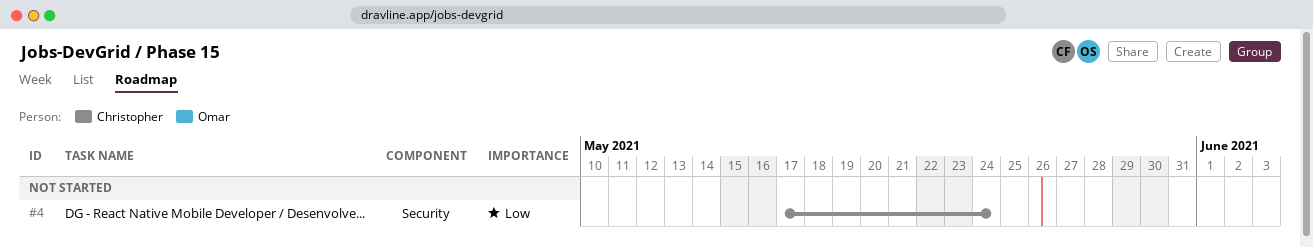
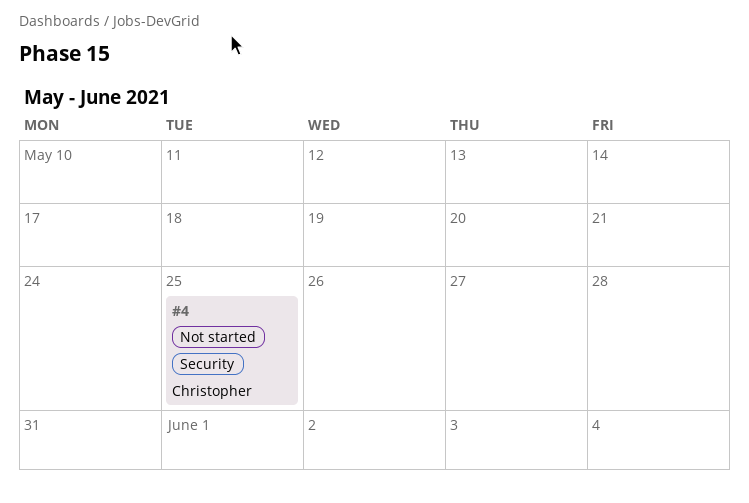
#4, due: May 24 -> May 25

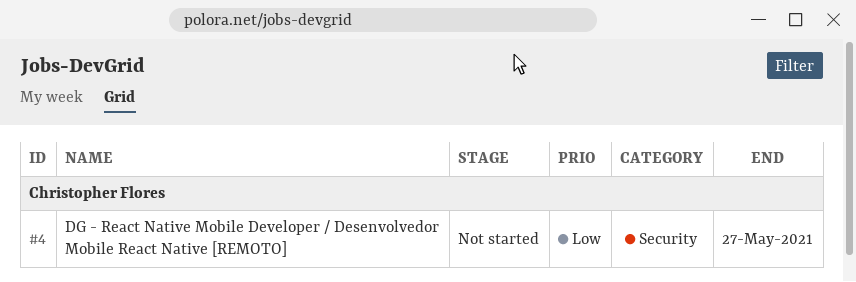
#4, due: May 25 -> May 27

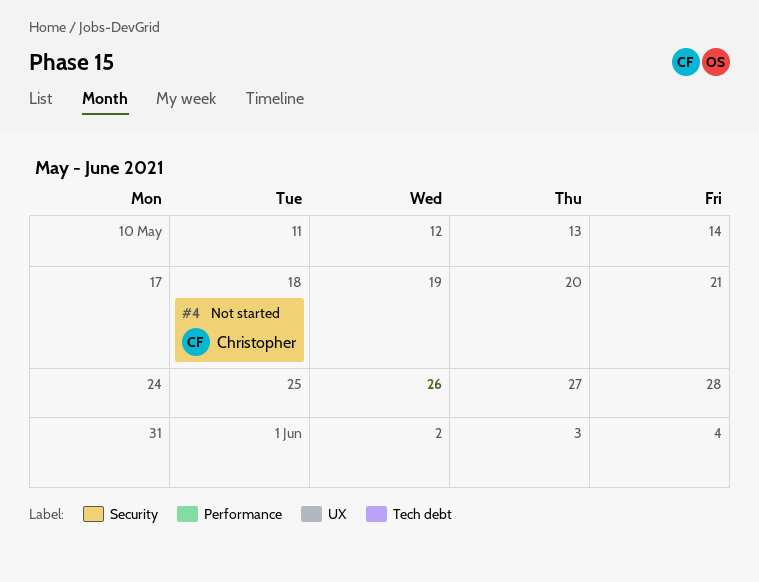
#4, due: May 27 -> May 18

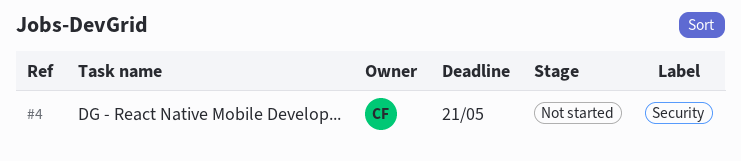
#4, due: May 18 -> May 21

